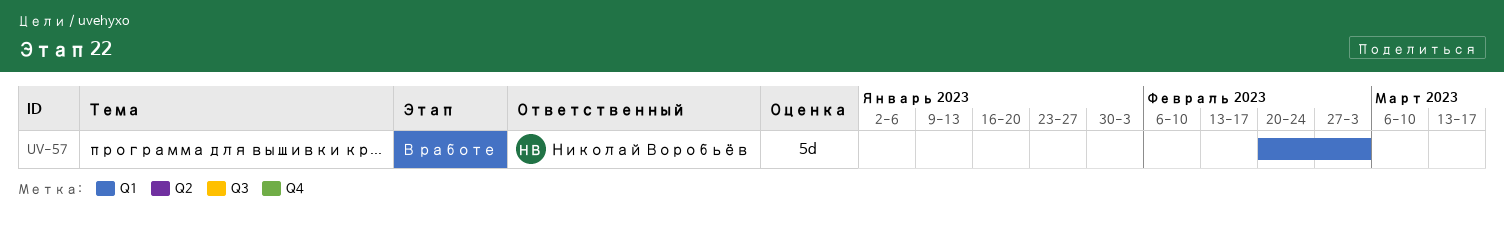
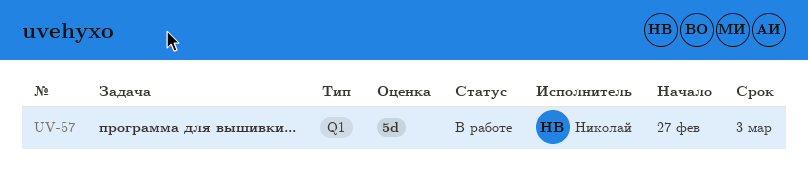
UV-57, start: Feb 20 -> Feb 27

